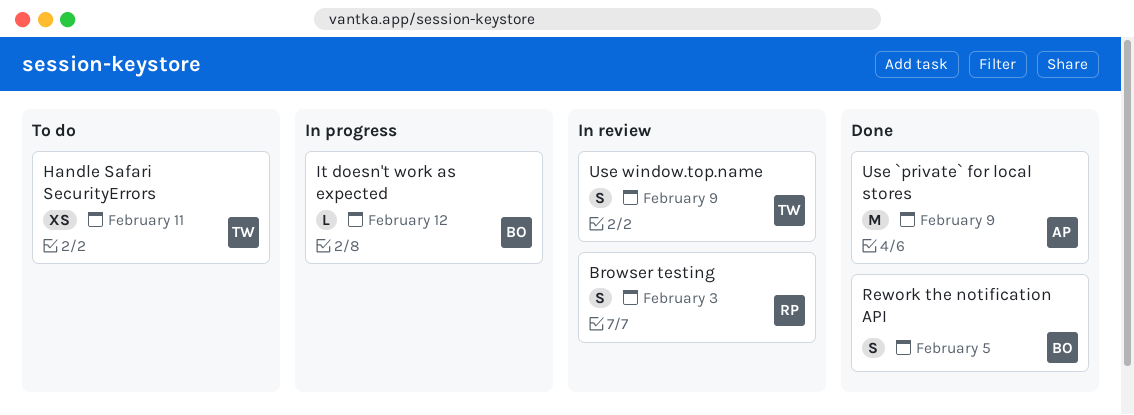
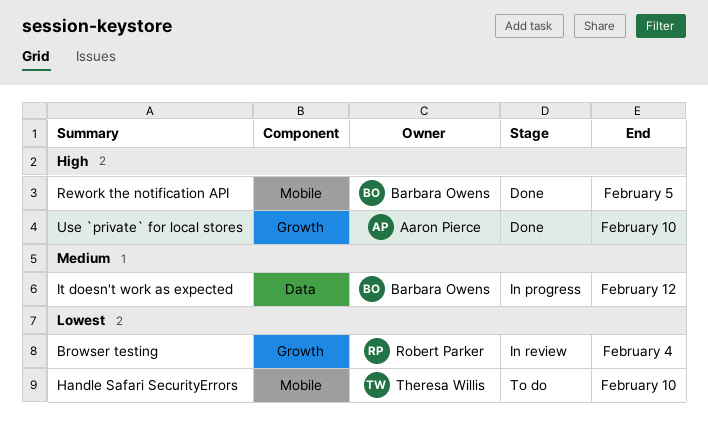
Browser testing, due: Feb 3 -> Feb 4
Handle Safari SecurityErrors, due: Feb 11 -> Feb 10
Use `private` for local stores, due: Feb 9 -> Feb 10
Use window.top.name: present -> none

